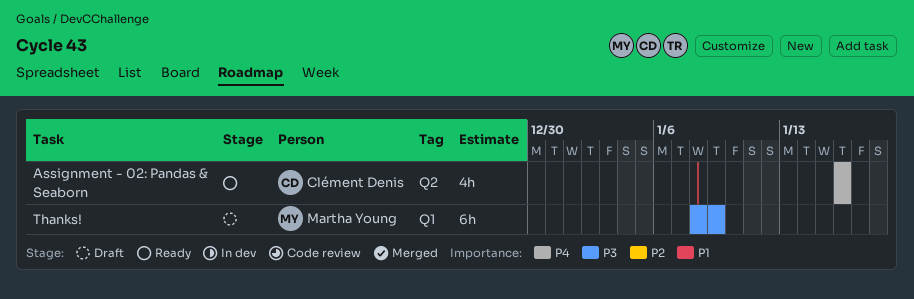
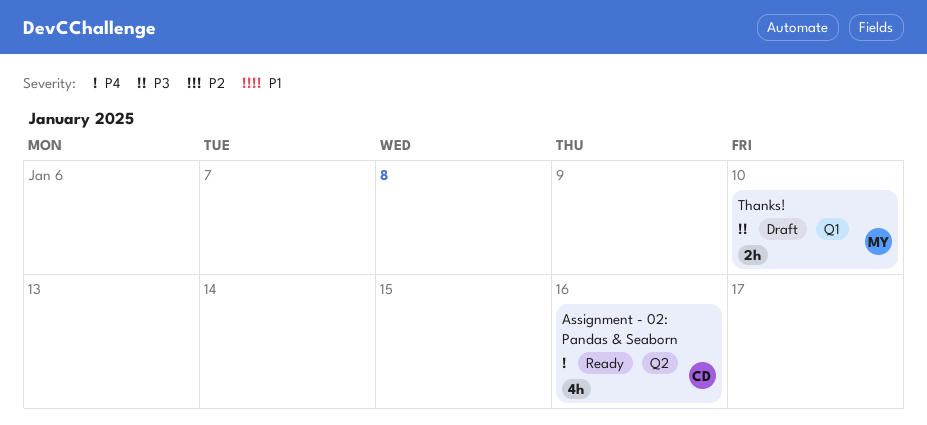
Thanks!, estimate: 6h -> 2h
Thanks!, due: Jan 9 -> Jan 10

